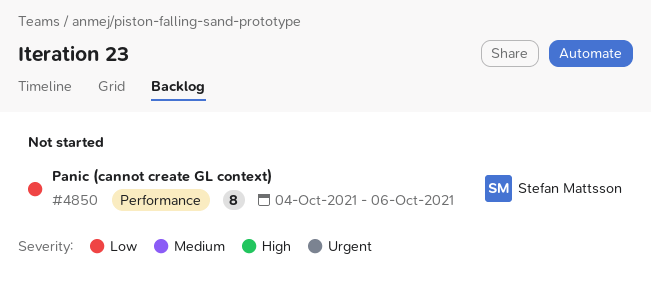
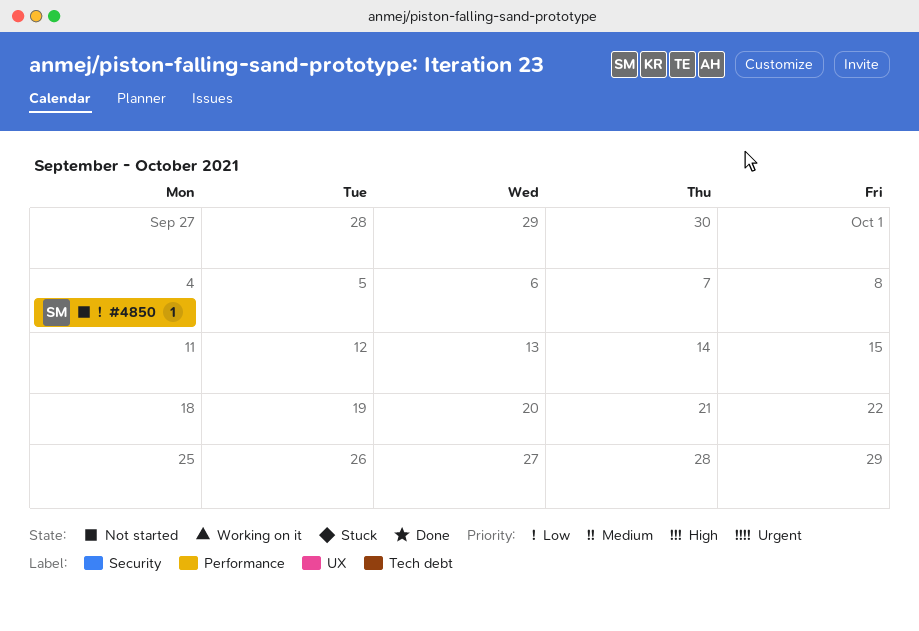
#4850, estimate: 8 -> 1
#4850, due: Oct 6 -> Oct 4

